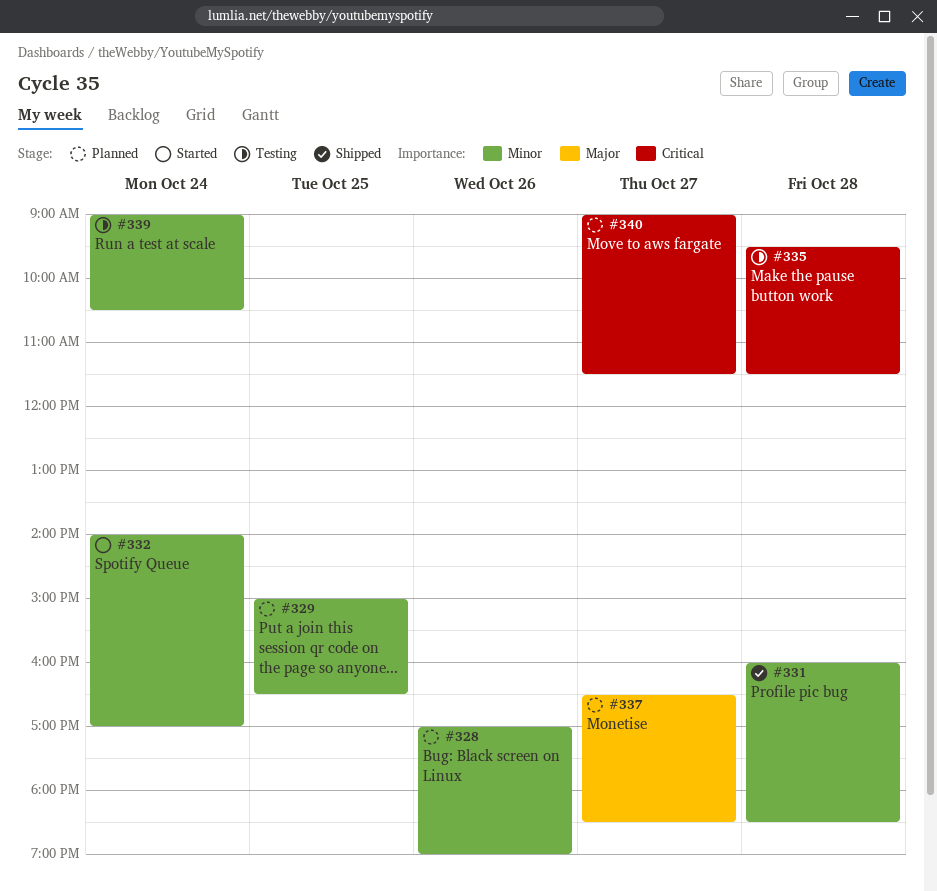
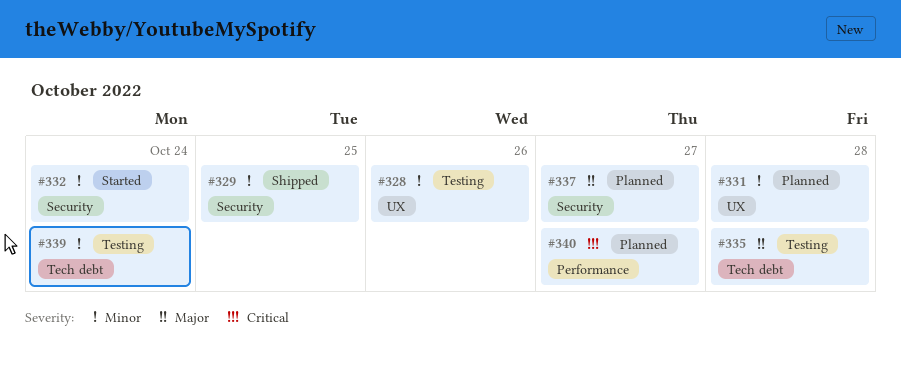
#328, status: Planned -> Testing
#329, status: Planned -> Shipped
#331, status: Shipped -> Planned
#335, priority: Critical -> Major

